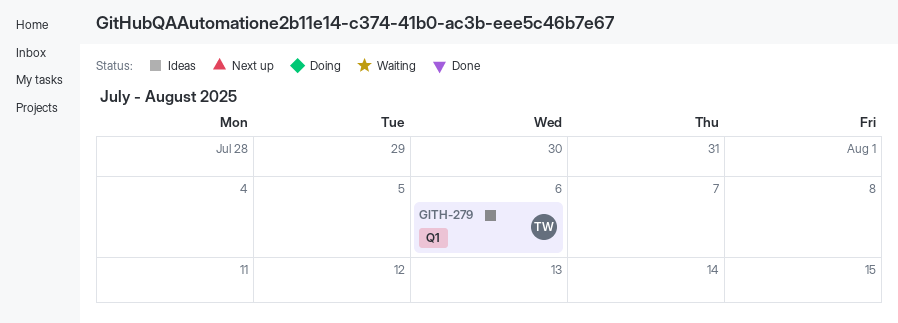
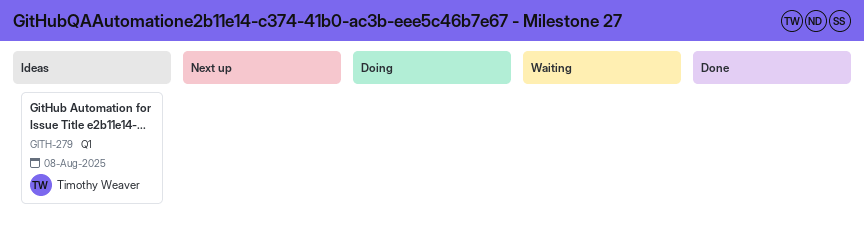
GITH-279, due: Aug 6 -> Aug 8

